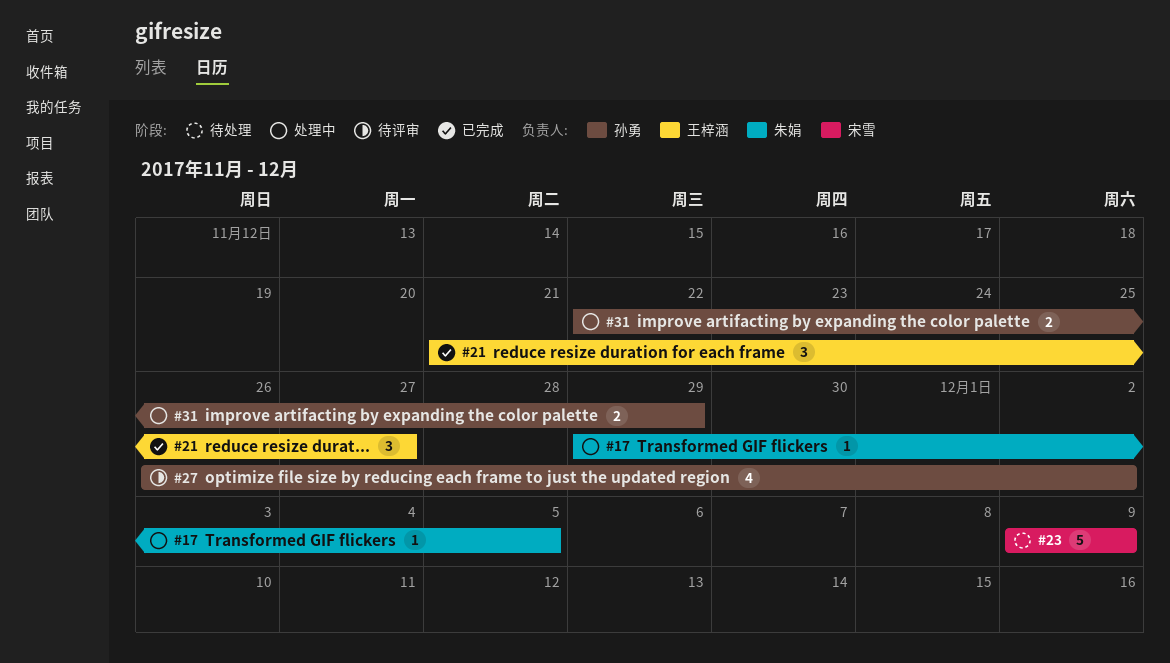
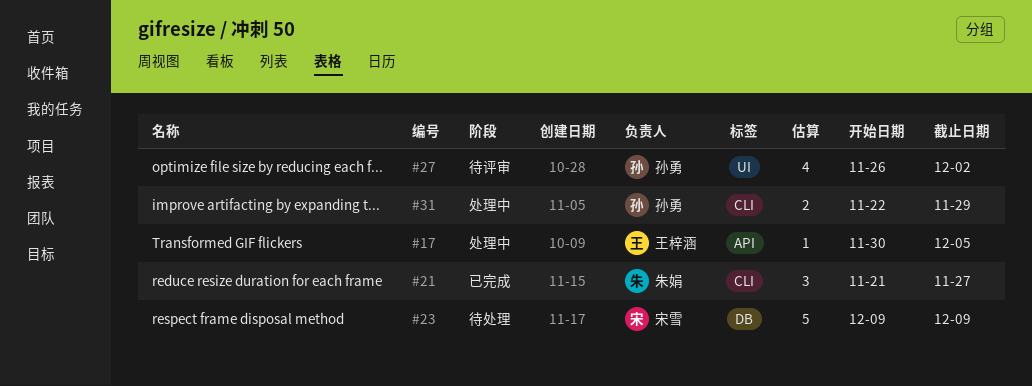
#17, owner: 朱娟 -> 王梓涵
#17, start: Nov 29 -> Nov 30
#21, owner: 王梓涵 -> 朱娟

